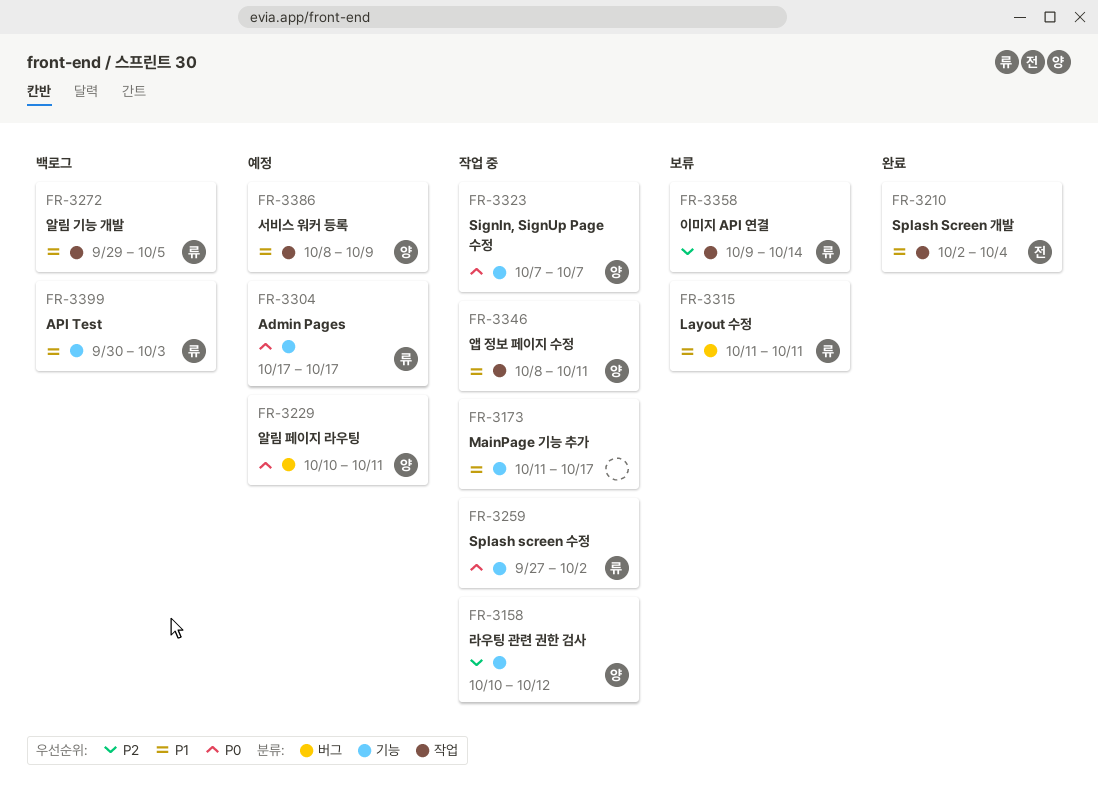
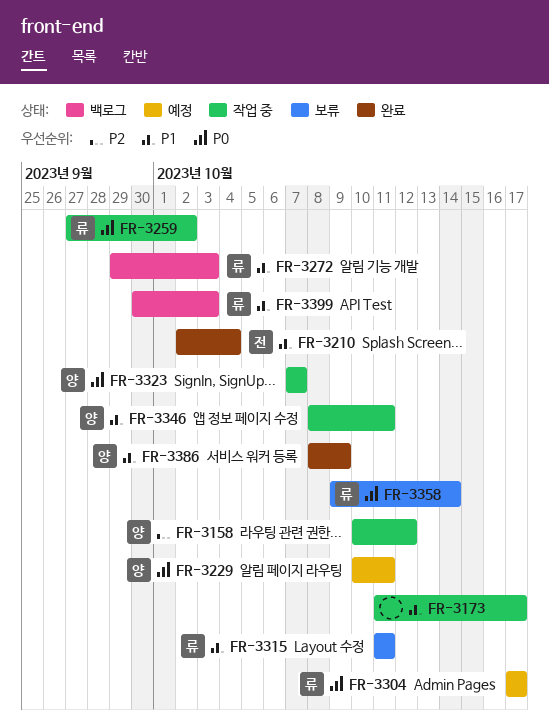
FR-3272, due: Oct 5 -> Oct 3
FR-3358, priority: P2 -> P0
FR-3386, status: 예정 -> 완료

